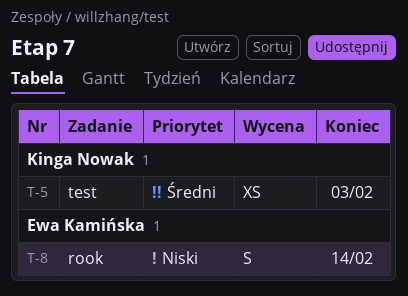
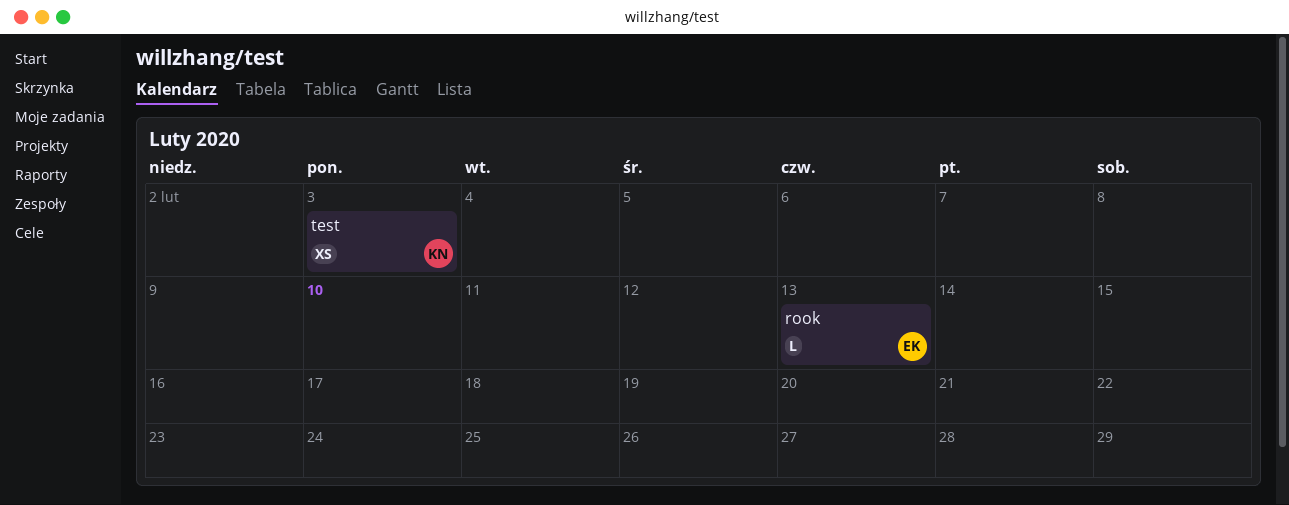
rook, estimate: S -> L
rook, due: Feb 14 -> Feb 13

